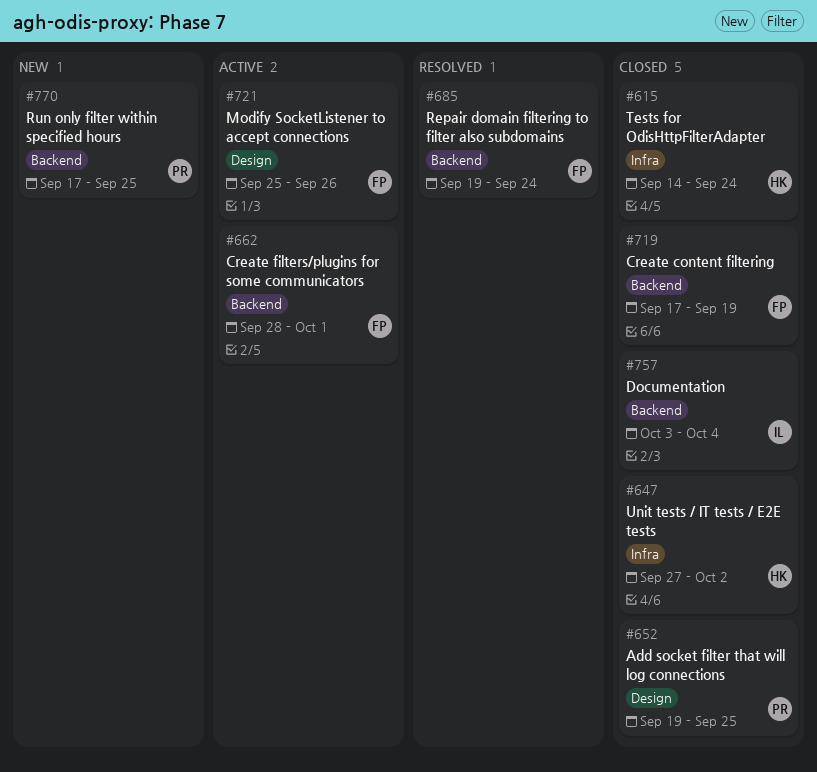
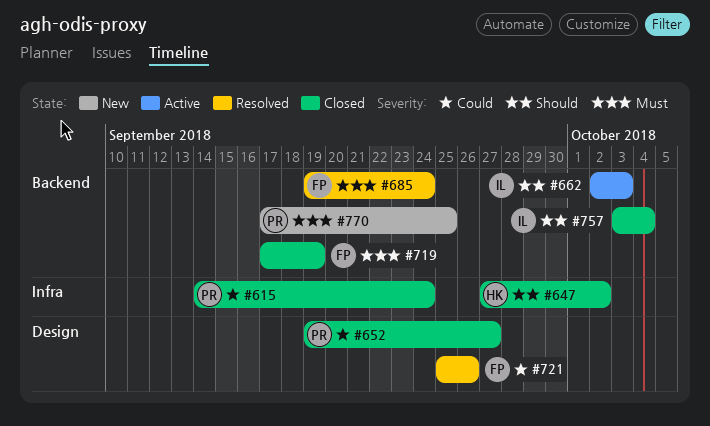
#615, owner: HK -> PR
#652, due: Sep 25 -> Sep 27
#662, owner: FP -> IL
#662, start: Sep 28 -> Oct 2
#662, due: Oct 1 -> Oct 3
#721, status: Active -> Resolved

